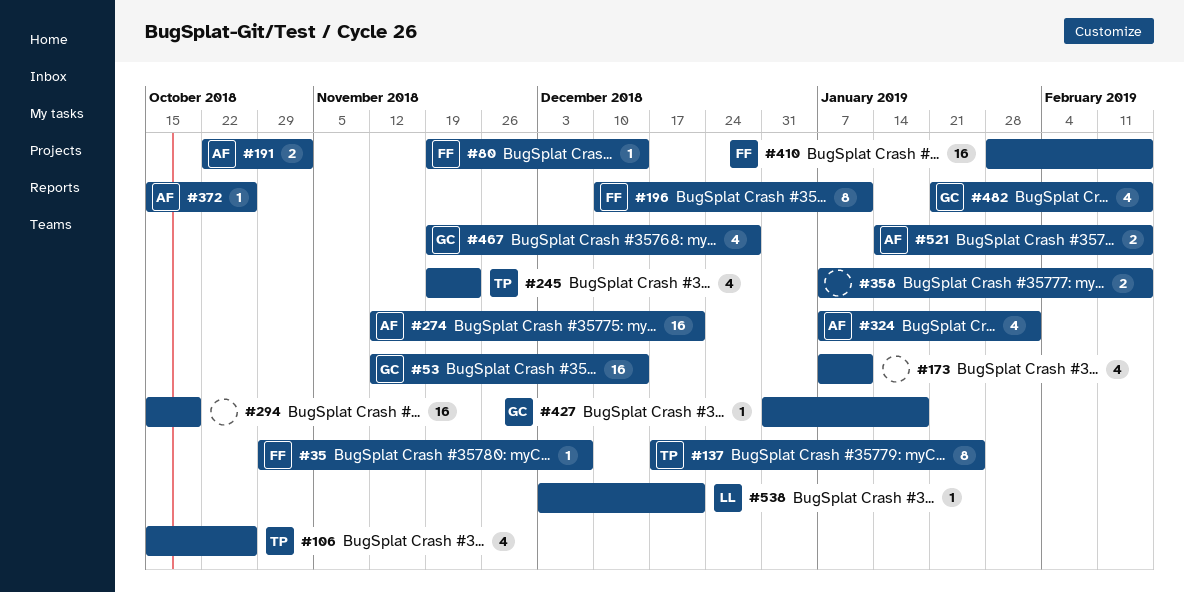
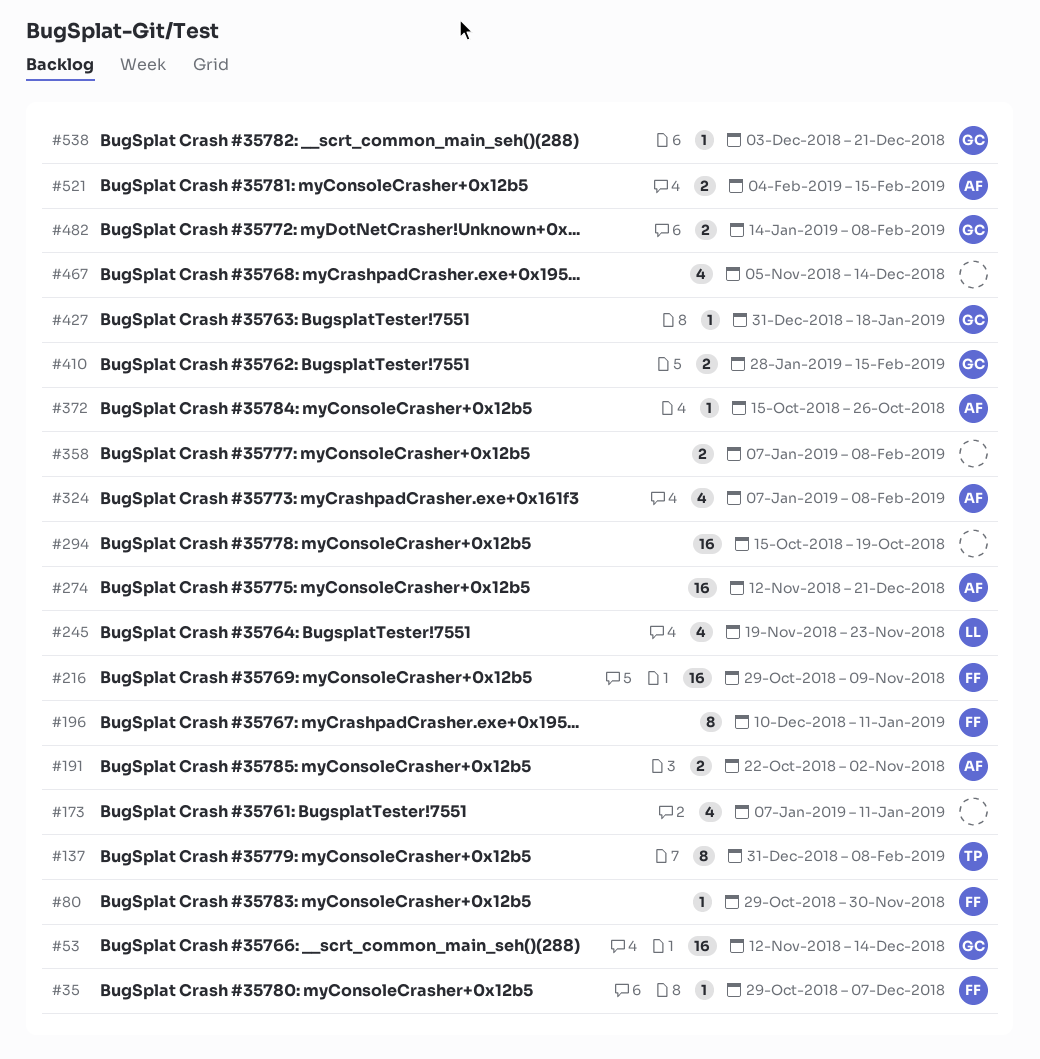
#80, start: Nov 19 -> Oct 29
#80, due: Dec 14 -> Nov 30
#106: present -> none
#137, start: Dec 17 -> Dec 31
#137, due: Jan 25 -> Feb 8
#216: none -> present
#245, owner: TP -> LL
#324, due: Feb 1 -> Feb 8
#358, due: Feb 15 -> Feb 8
#410, owner: FF -> GC
#410, estimate: 16 -> 2
#467, owner: GC -> none
#467, start: Nov 19 -> Nov 5
#467, due: Dec 28 -> Dec 14
#482, estimate: 4 -> 2
#482, start: Jan 21 -> Jan 14
#482, due: Feb 15 -> Feb 8
#521, start: Jan 14 -> Feb 4
#538, owner: LL -> GC

